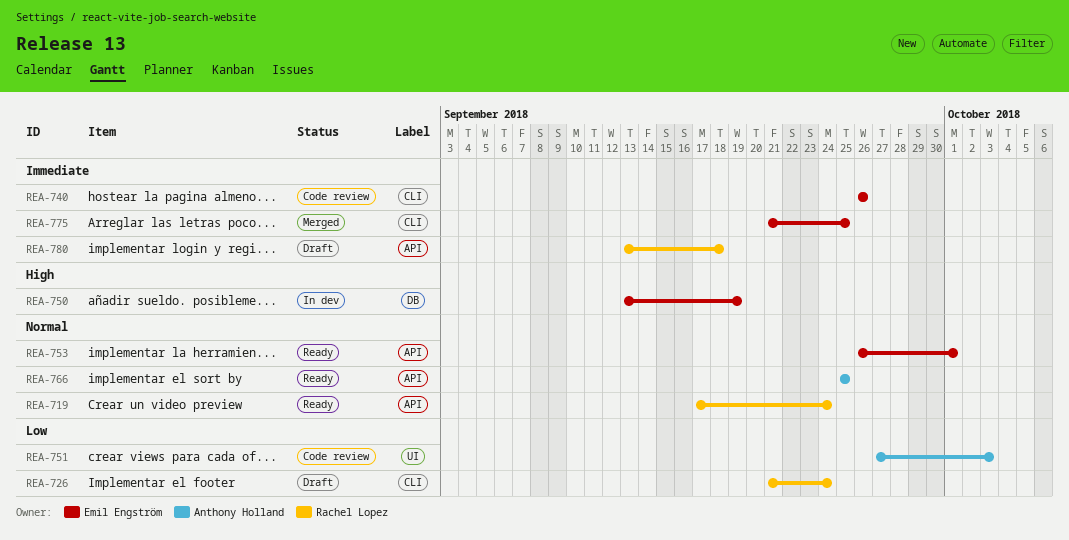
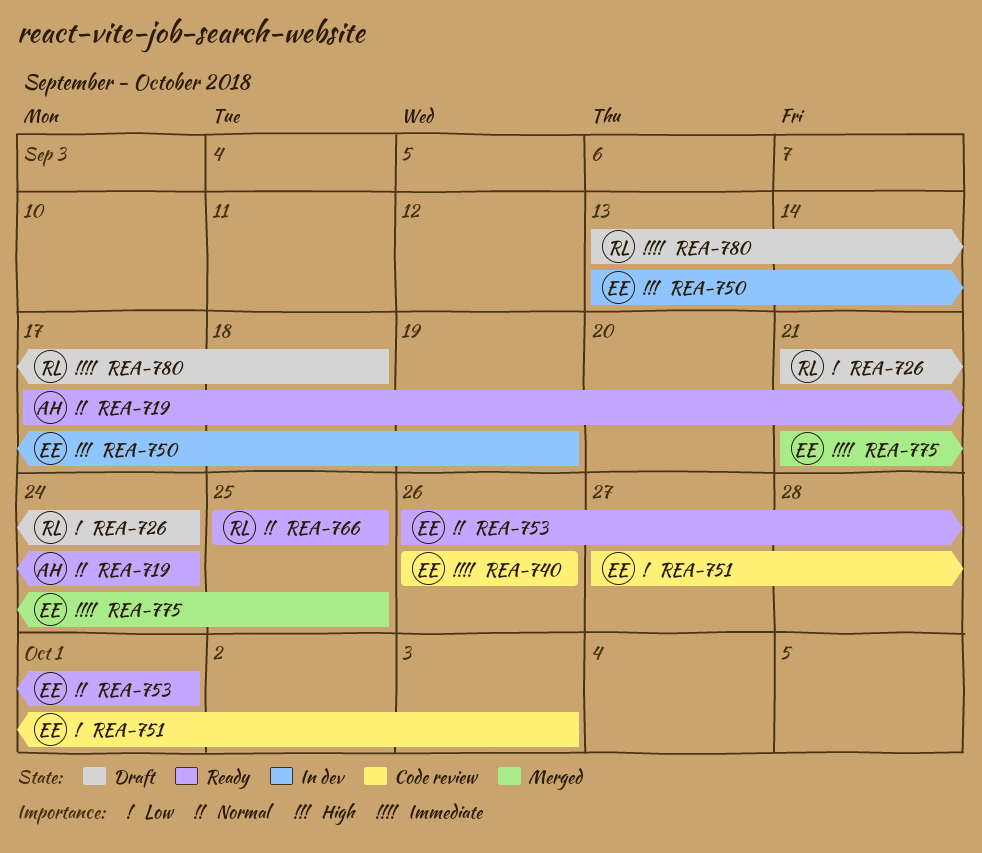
REA-719, owner: Rachel Lopez -> Anthony Holland
REA-751, owner: Anthony Holland -> Emil Engström
REA-766, owner: Anthony Holland -> Rachel Lopez

